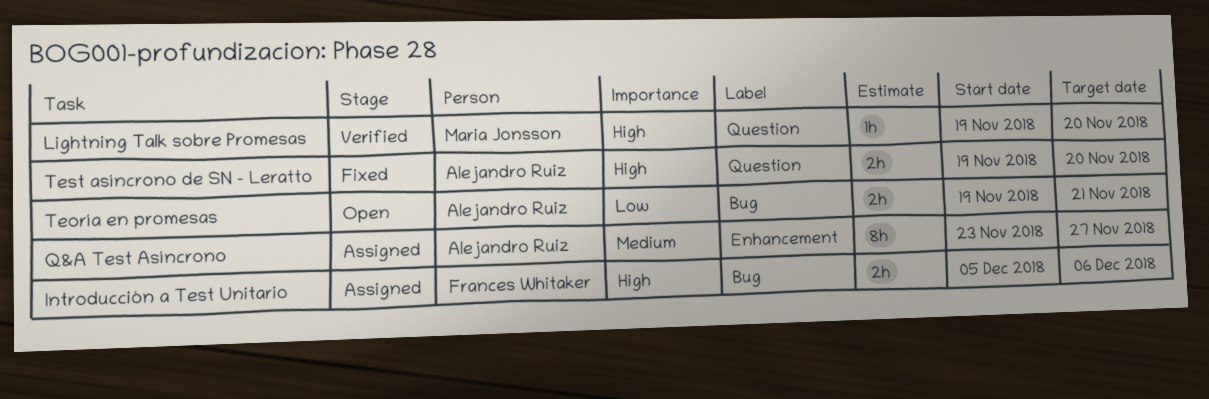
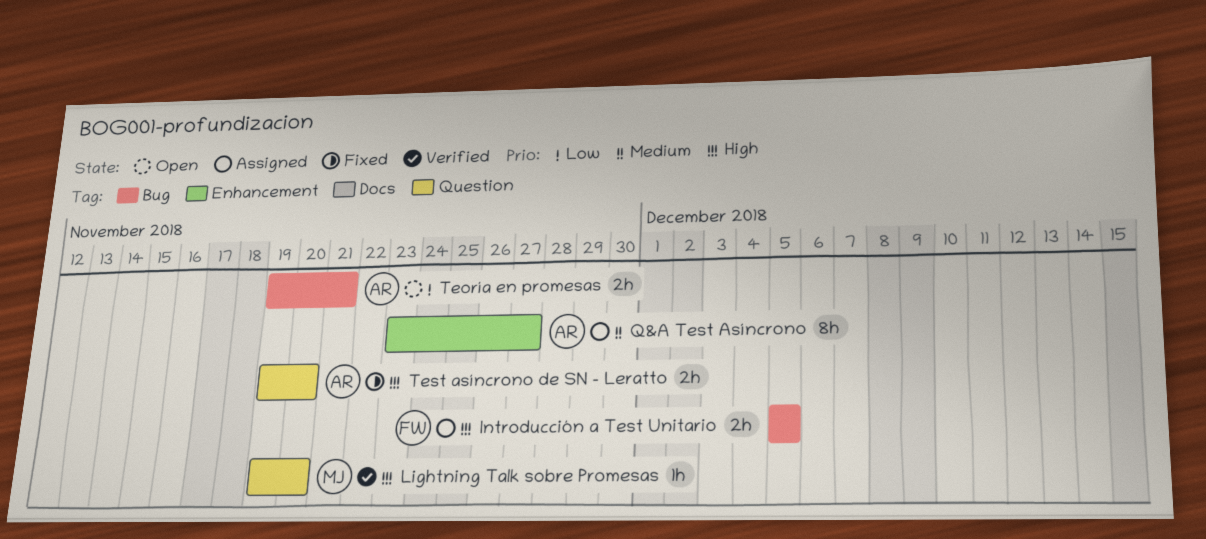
Introducción a Test Unitario, due: Dec 6 -> Dec 5

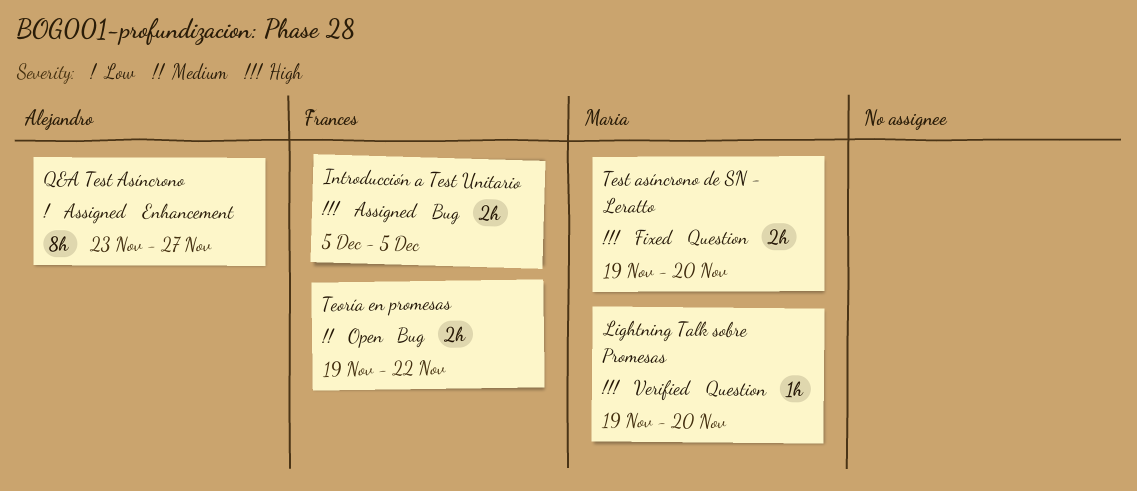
Q&A Test Asíncrono, priority: Medium -> Low
Teoría en promesas, owner: Alejandro -> Frances
Teoría en promesas, priority: Low -> Medium
Teoría en promesas, due: Nov 21 -> Nov 22
Test asíncrono de SN - Leratto, owner: Alejandro -> Maria

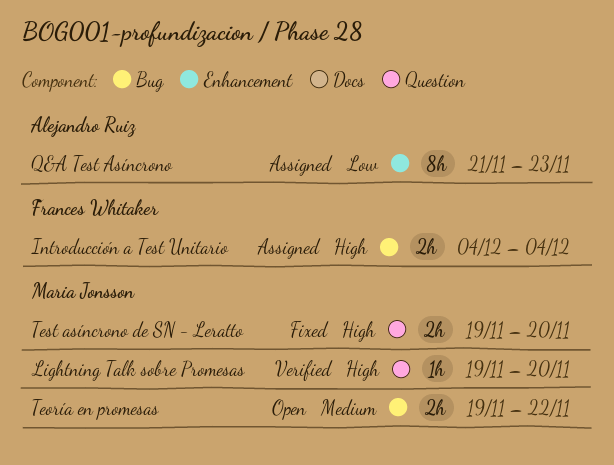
Introducción a Test Unitario, start: Dec 5 -> Dec 4
Introducción a Test Unitario, due: Dec 5 -> Dec 4
Q&A Test Asíncrono, start: Nov 23 -> Nov 21
Q&A Test Asíncrono, due: Nov 27 -> Nov 23
Teoría en promesas, owner: Frances Whitaker -> Maria Jonsson

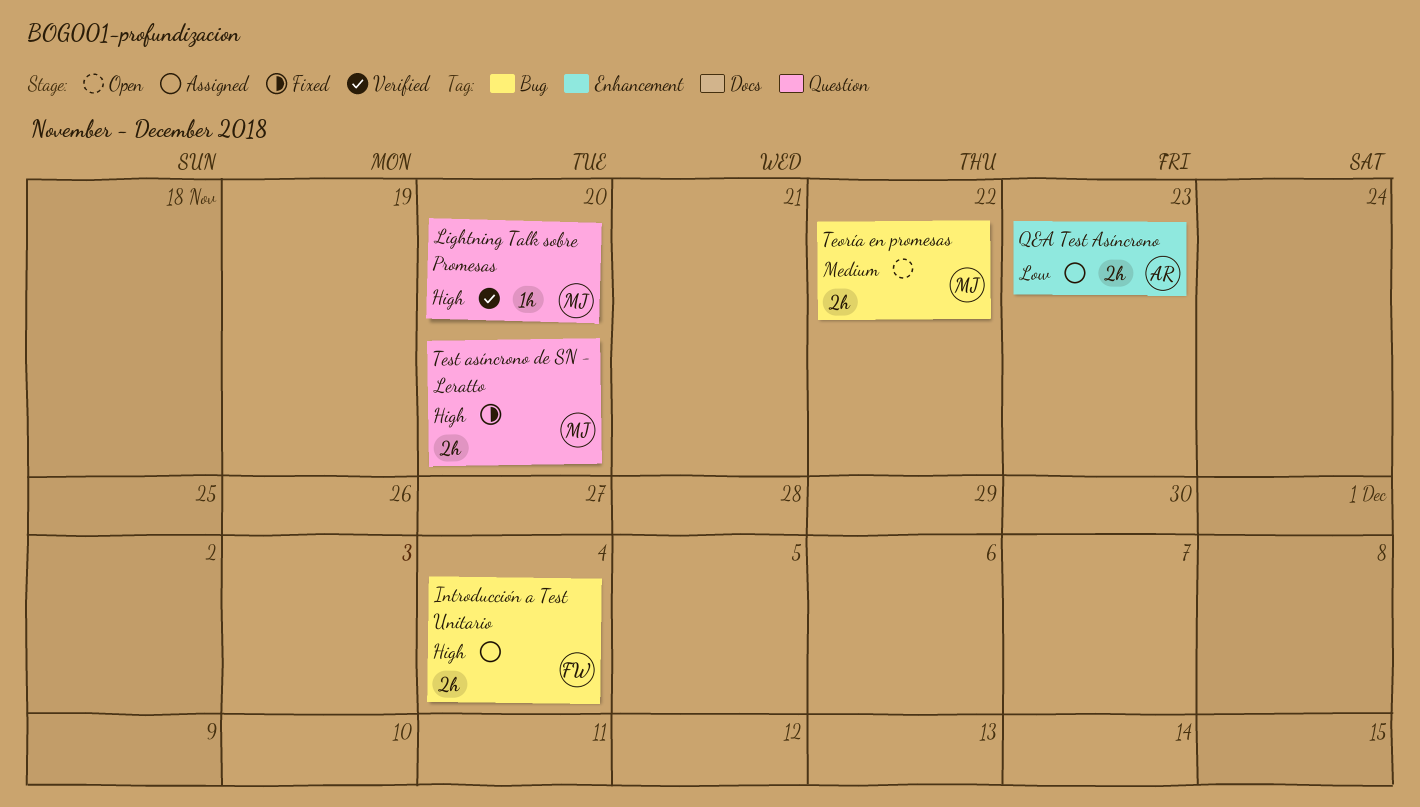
Q&A Test Asíncrono, estimate: 8h -> 2h

